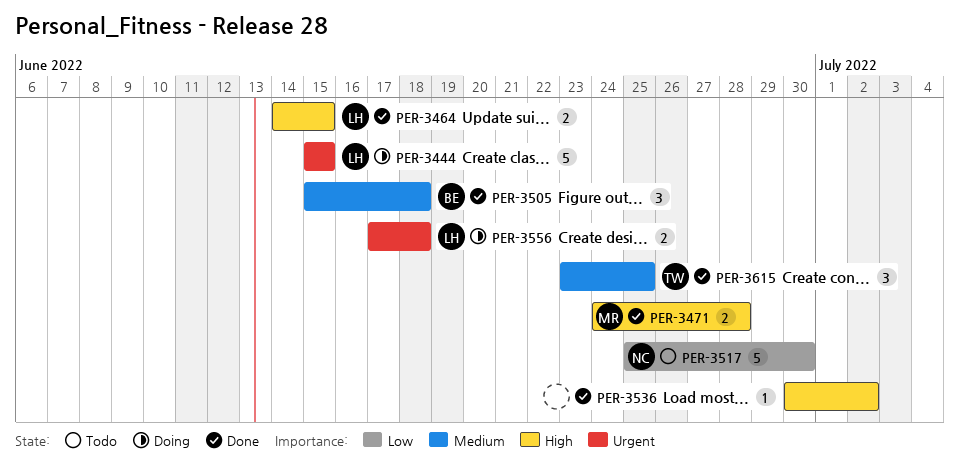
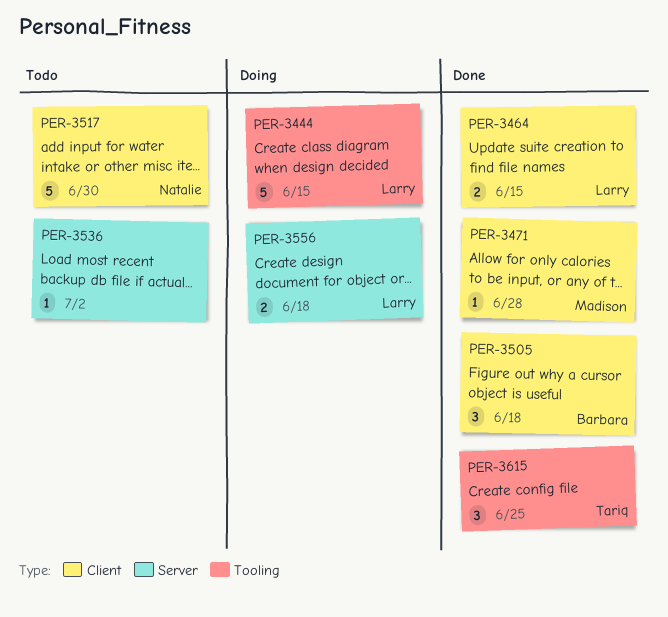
PER-3471, estimate: 2 -> 1
PER-3536, status: Done -> Todo

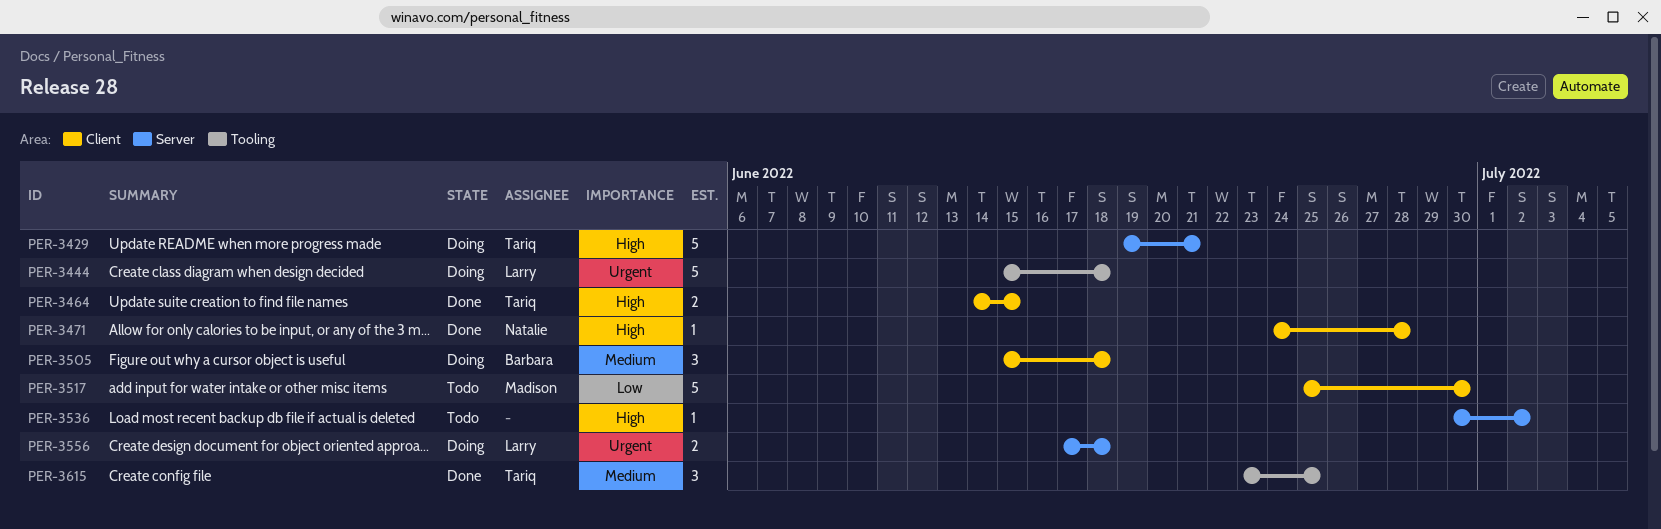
PER-3429: none -> present
PER-3444, due: Jun 15 -> Jun 18
PER-3464, owner: Larry -> Tariq
PER-3471, owner: Madison -> Natalie
PER-3505, status: Done -> Doing
PER-3517, owner: Natalie -> Madison

